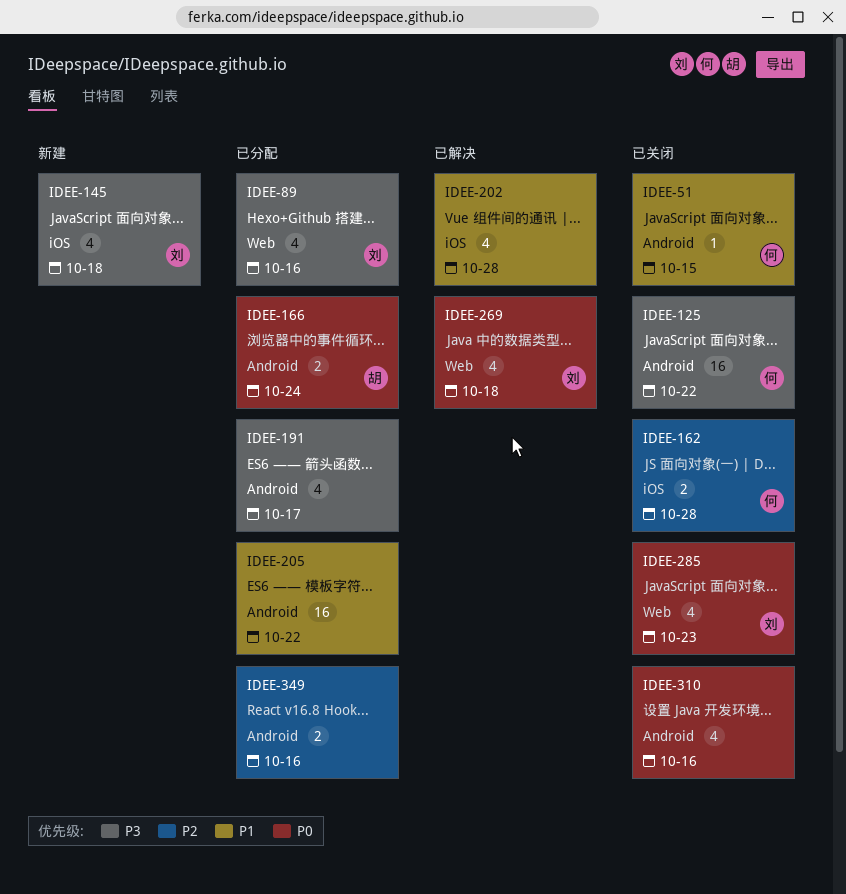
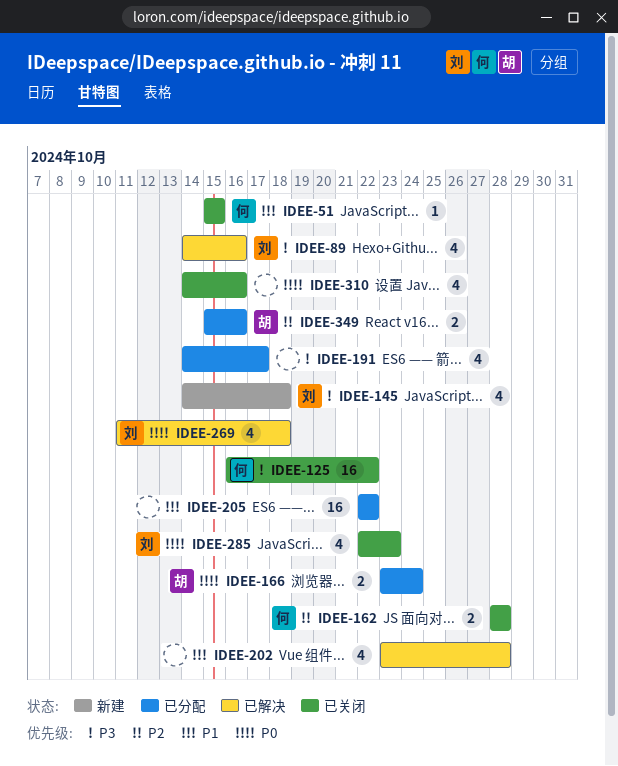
IDEE-89, status: 已分配 -> 已解决
IDEE-349, owner: none -> 胡

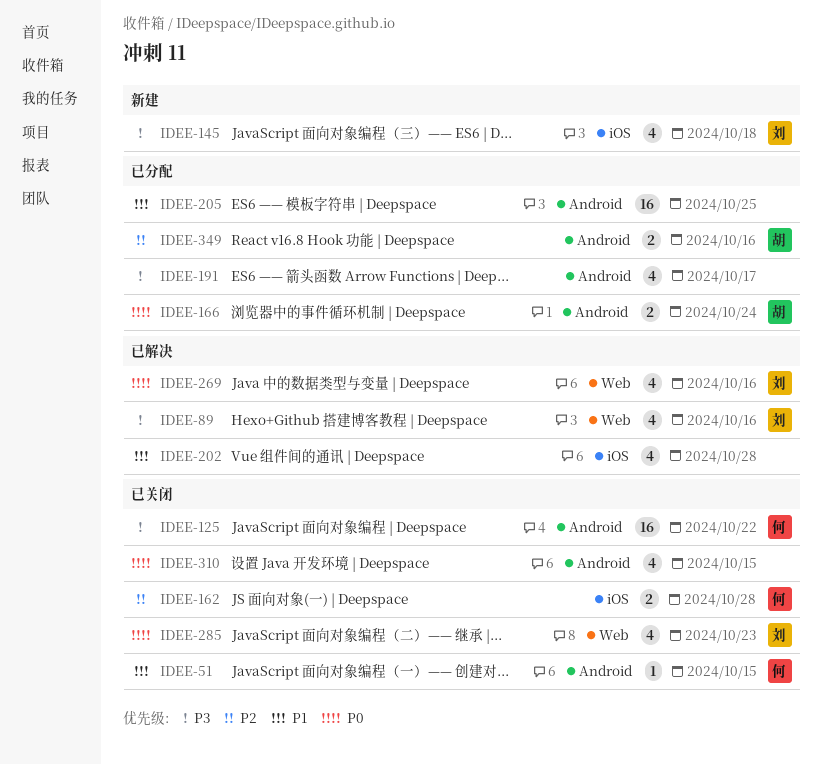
IDEE-205, due: Oct 22 -> Oct 25
IDEE-269, due: Oct 18 -> Oct 16
IDEE-310, due: Oct 16 -> Oct 15

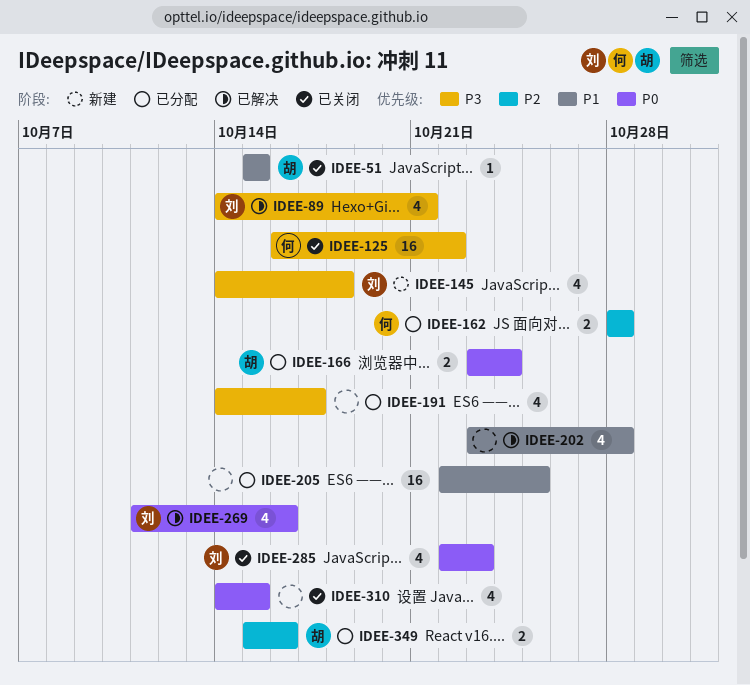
IDEE-51, owner: 何 -> 胡
IDEE-89, due: Oct 16 -> Oct 21
IDEE-162, status: 已关闭 -> 已分配

